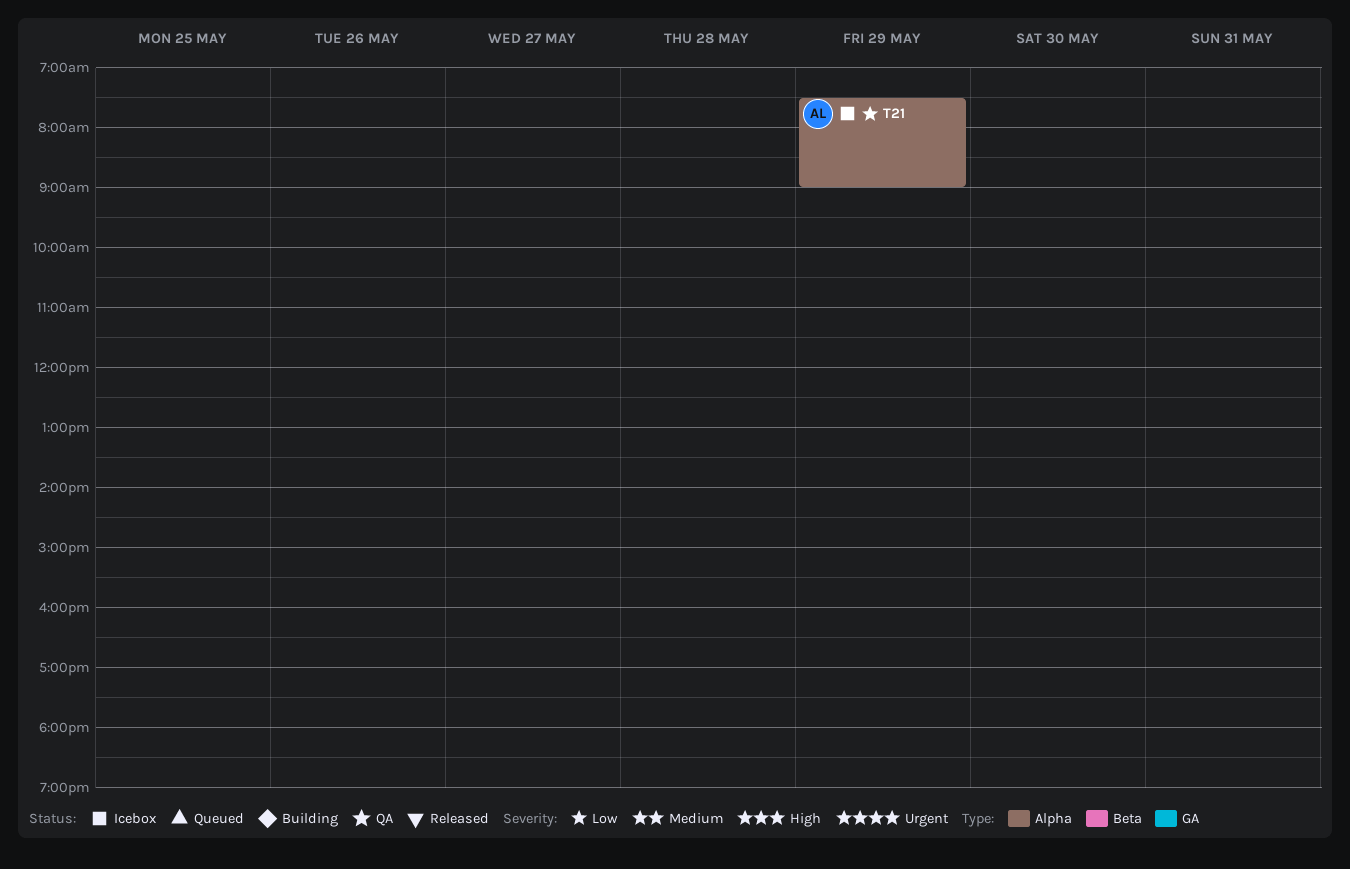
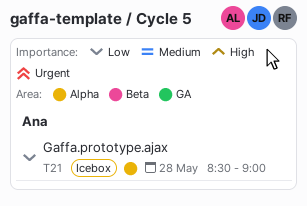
T21, day: May 29 -> May 28
T21, begins: 07:30 -> 08:30

